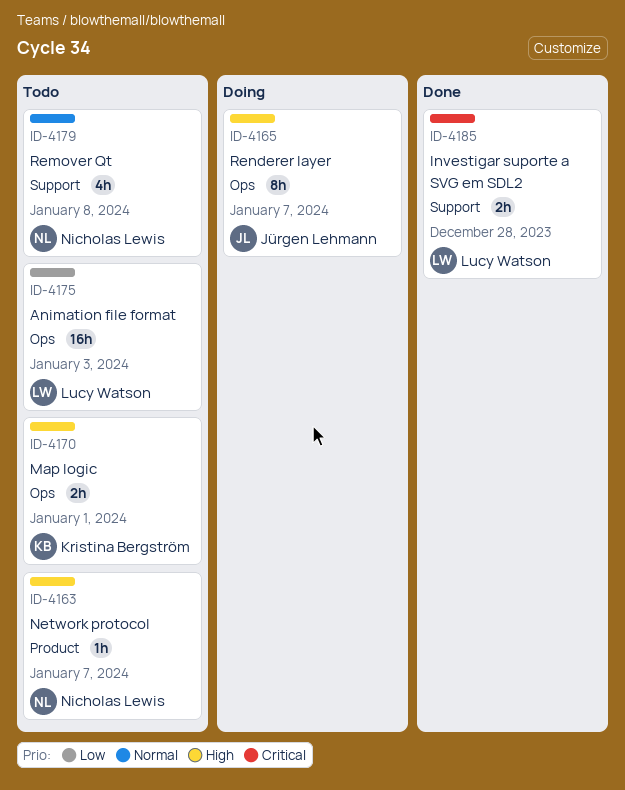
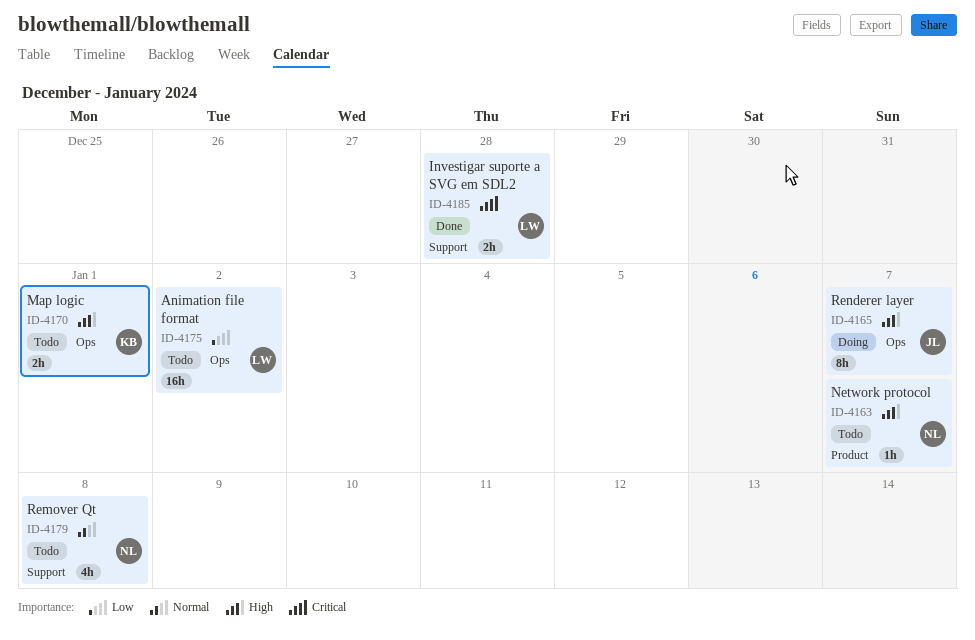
ID-4175, due: Jan 3 -> Jan 2

